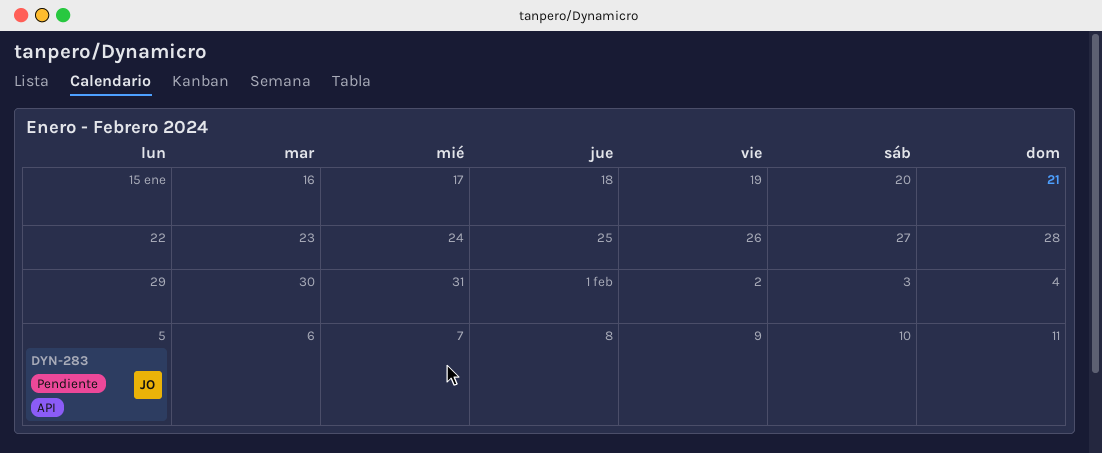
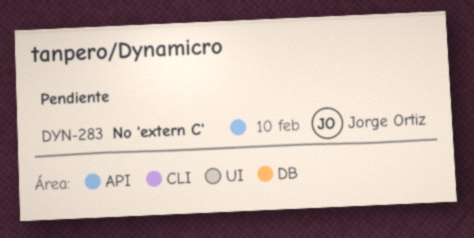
DYN-283, due: Feb 5 -> Feb 10

